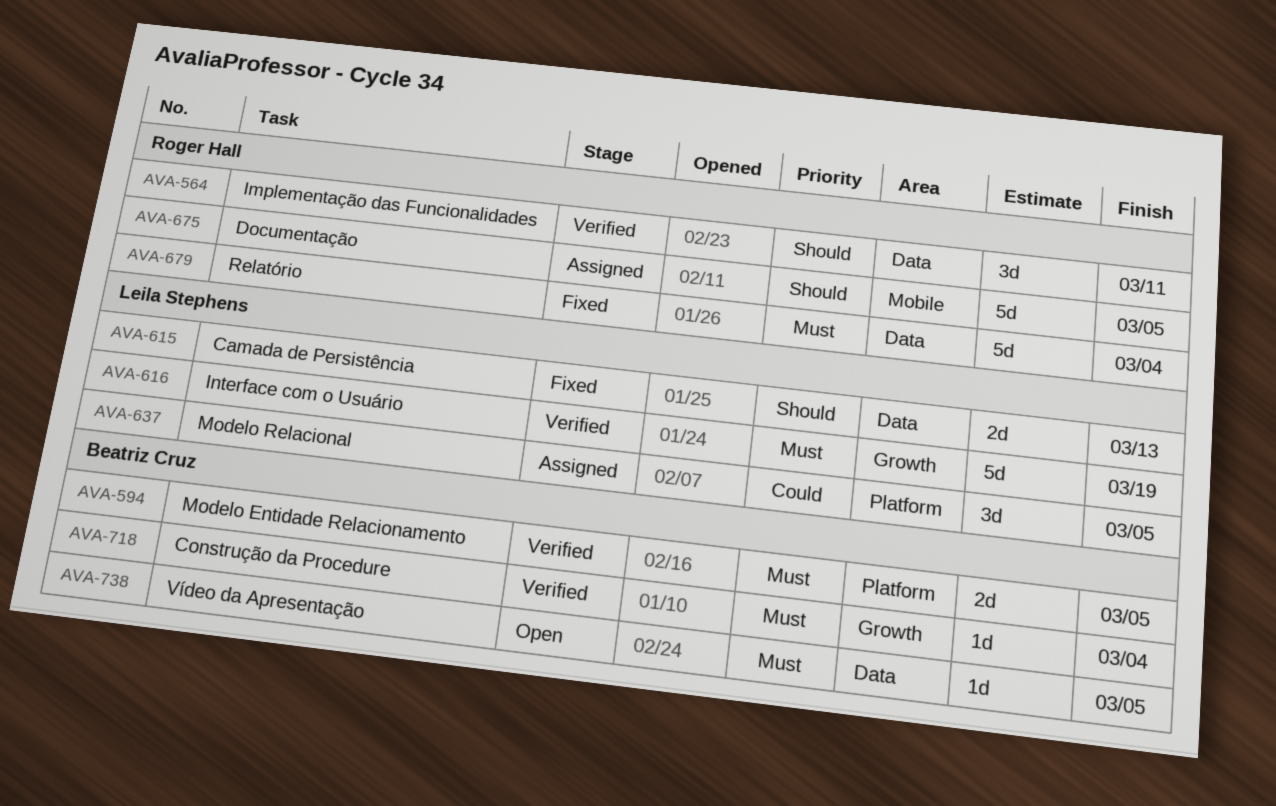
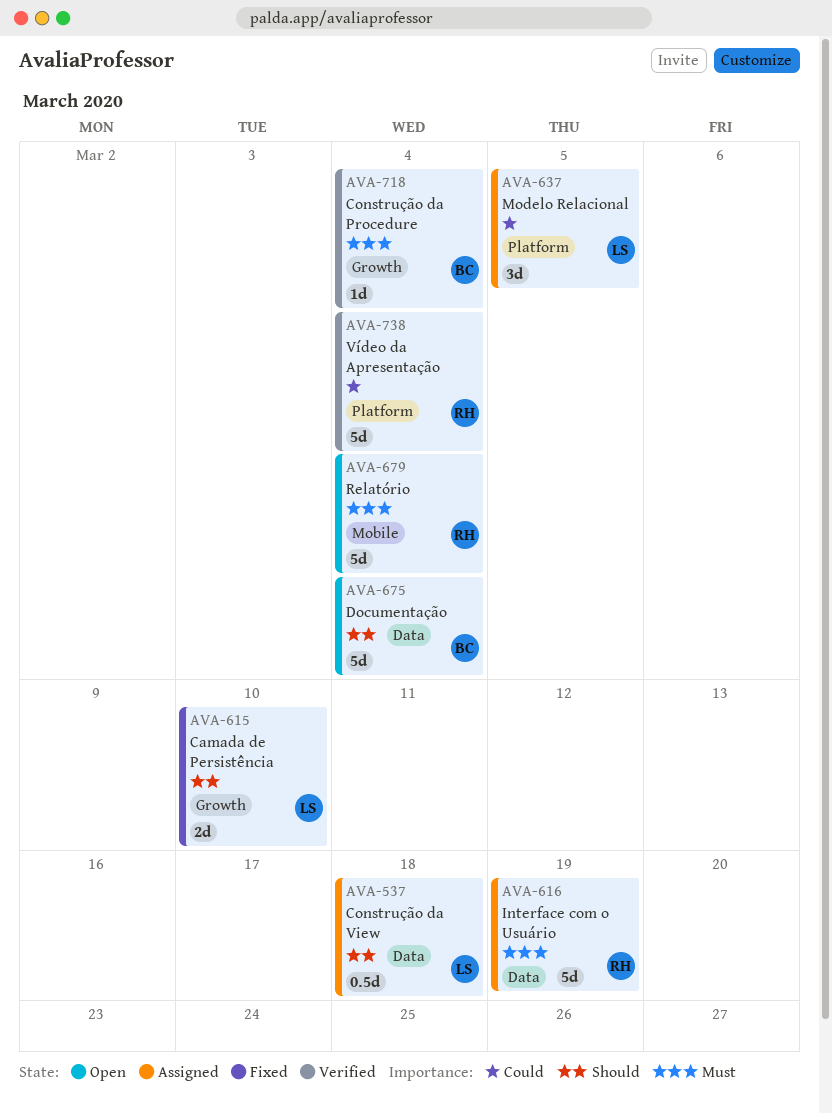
AVA-537: none -> present
AVA-564: present -> none
AVA-594: present -> none
AVA-615, label: Data -> Growth
AVA-615, due: Mar 13 -> Mar 10
AVA-616, status: Verified -> Assigned
AVA-616, owner: Leila Stephens -> Roger Hall
AVA-616, label: Growth -> Data
AVA-675, status: Assigned -> Open
AVA-675, owner: Roger Hall -> Beatriz Cruz
AVA-675, label: Mobile -> Data
AVA-675, due: Mar 5 -> Mar 4
AVA-679, status: Fixed -> Open
AVA-679, label: Data -> Mobile
AVA-738, status: Open -> Verified
AVA-738, owner: Beatriz Cruz -> Roger Hall
AVA-738, priority: Must -> Could
AVA-738, label: Data -> Platform
AVA-738, estimate: 1d -> 5d
AVA-738, due: Mar 5 -> Mar 4

